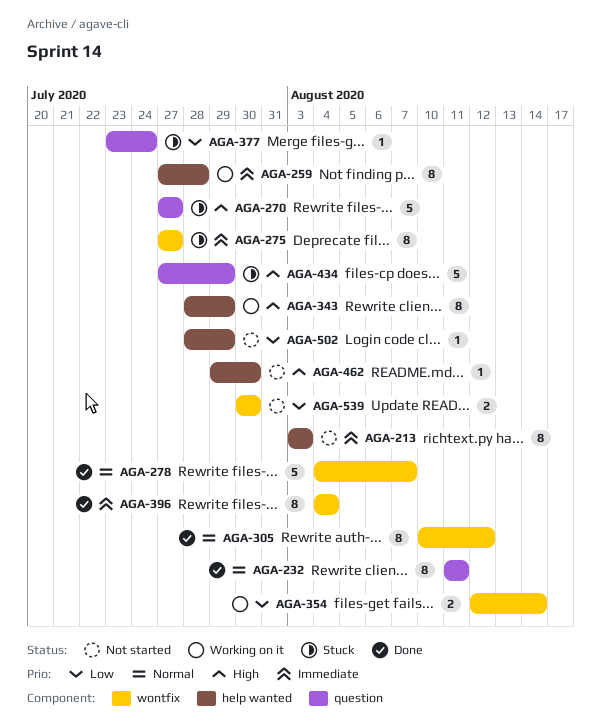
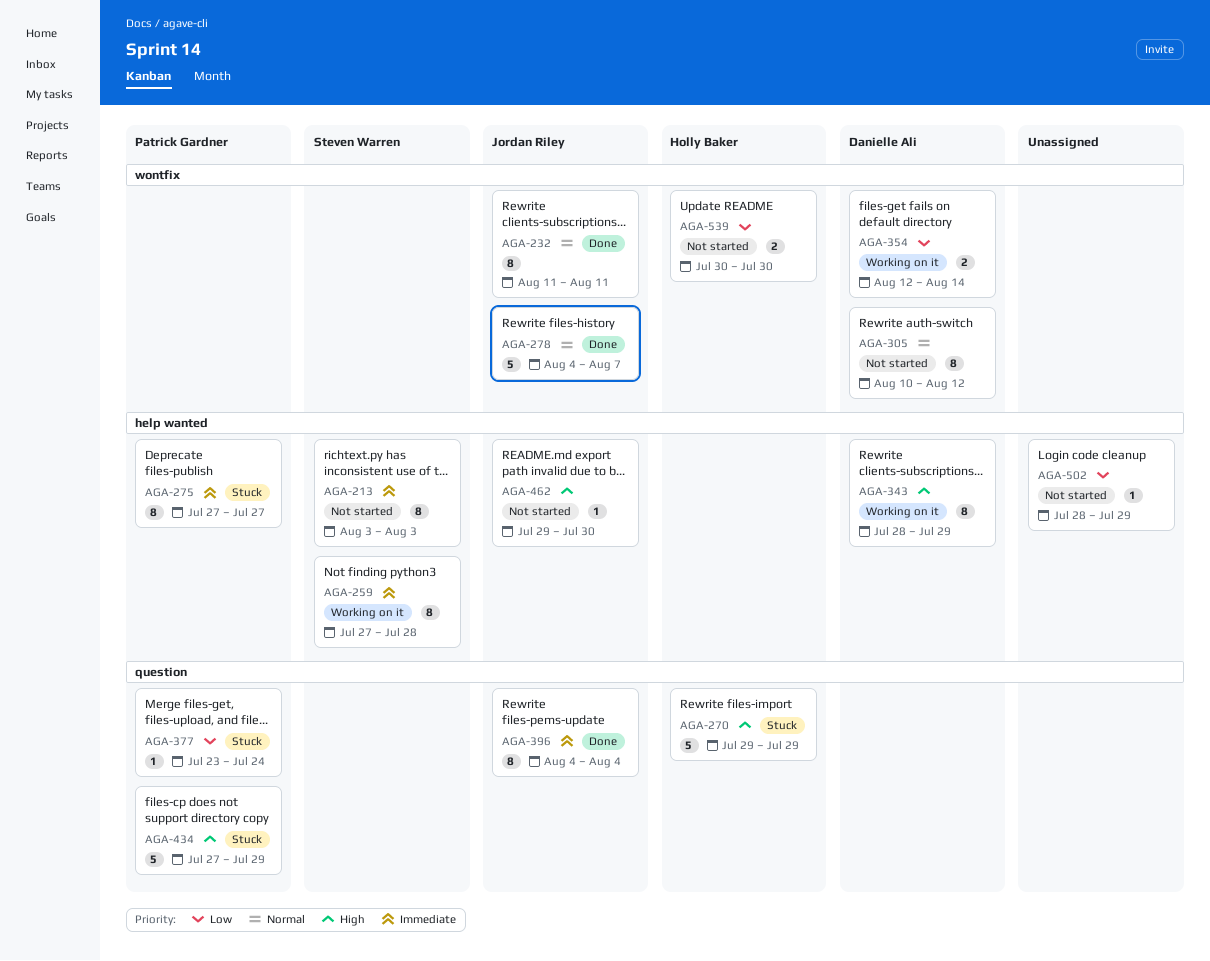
AGA-232, label: question -> wontfix
AGA-270, start: Jul 27 -> Jul 29
AGA-270, due: Jul 27 -> Jul 29
AGA-275, label: wontfix -> help wanted
AGA-305, status: Done -> Not started
AGA-396, label: wontfix -> question

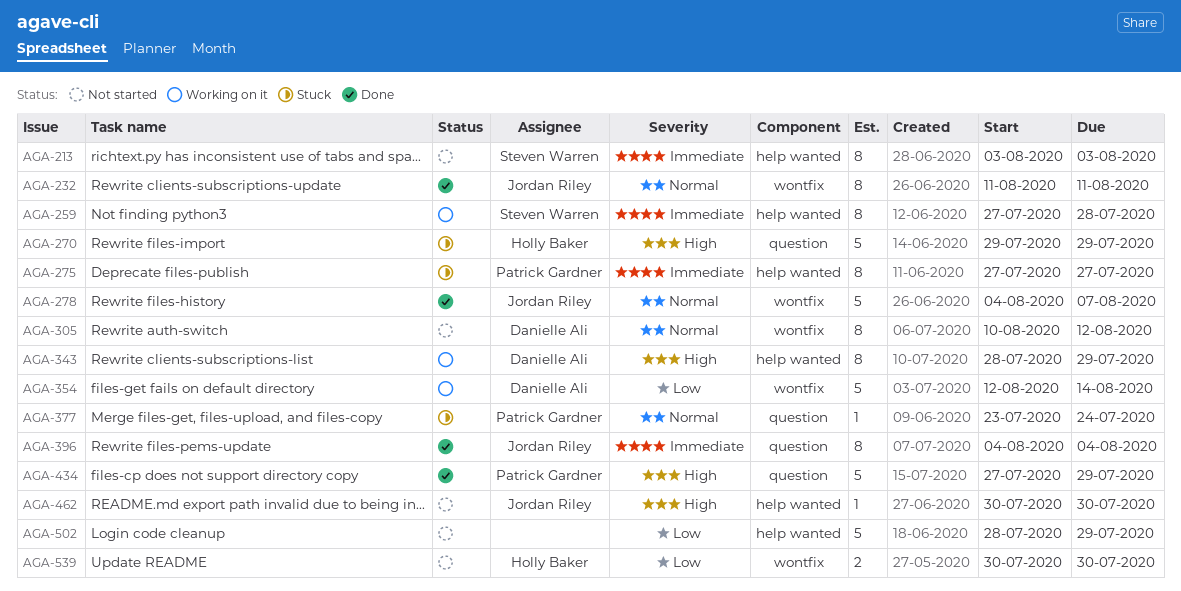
AGA-354, estimate: 2 -> 5
AGA-377, priority: Low -> Normal
AGA-434, status: Stuck -> Done
AGA-462, start: Jul 29 -> Jul 30
AGA-502, estimate: 1 -> 5

